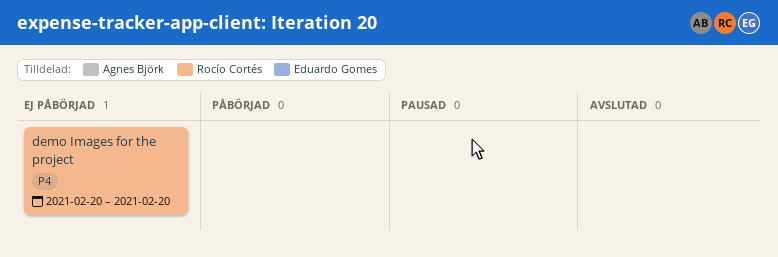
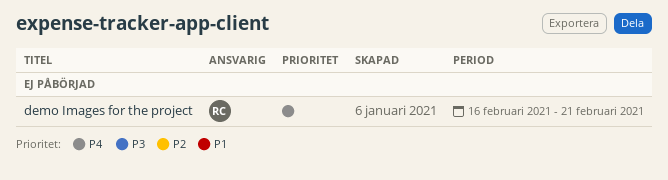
demo Images for the project, start: Feb 20 -> Feb 16
demo Images for the project, due: Feb 20 -> Feb 21

